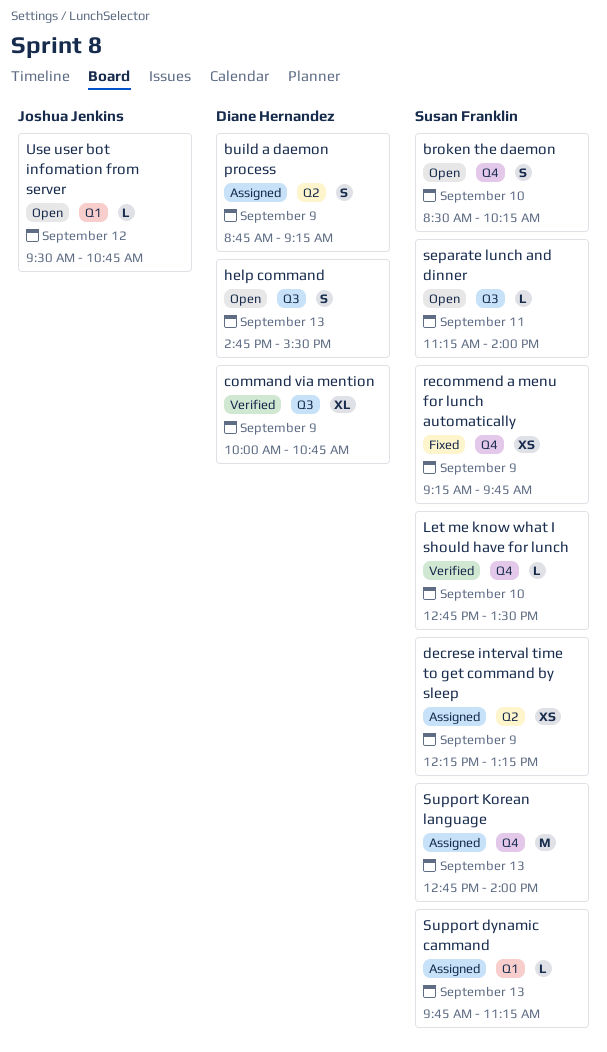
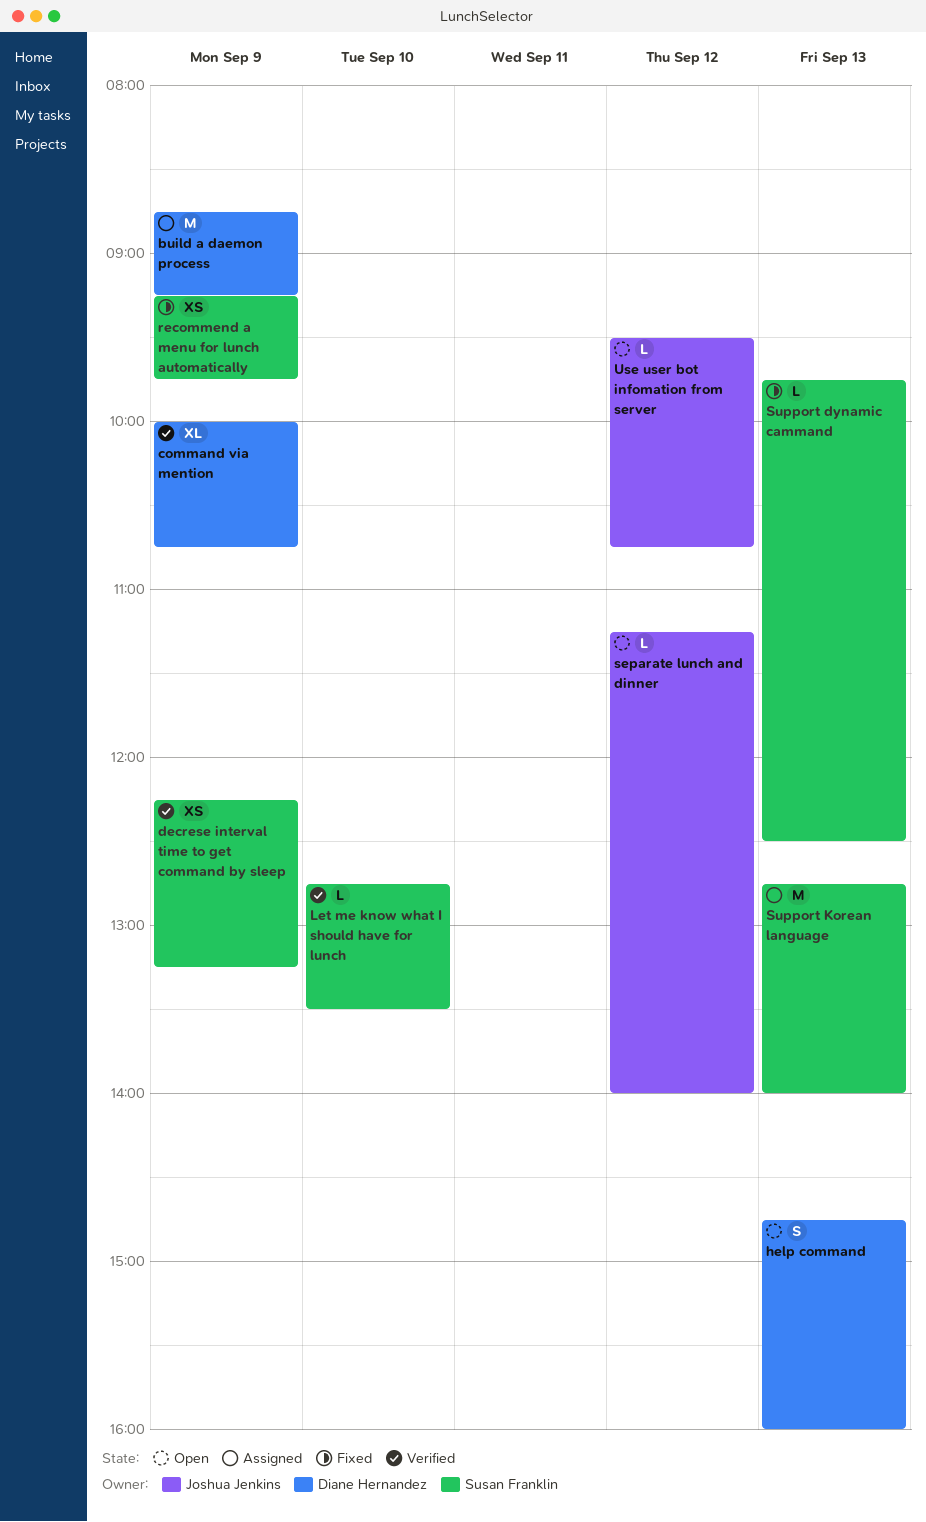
broken the daemon: present -> none
build a daemon process, estimate: S -> M
decrese interval time to get command by sleep, status: Assigned -> Verified
help command, ends: 15:30 -> 16:00
separate lunch and dinner, owner: Susan Franklin -> Joshua Jenkins
separate lunch and dinner, day: Sep 11 -> Sep 12
Support dynamic cammand, status: Assigned -> Fixed
Support dynamic cammand, ends: 11:15 -> 12:30

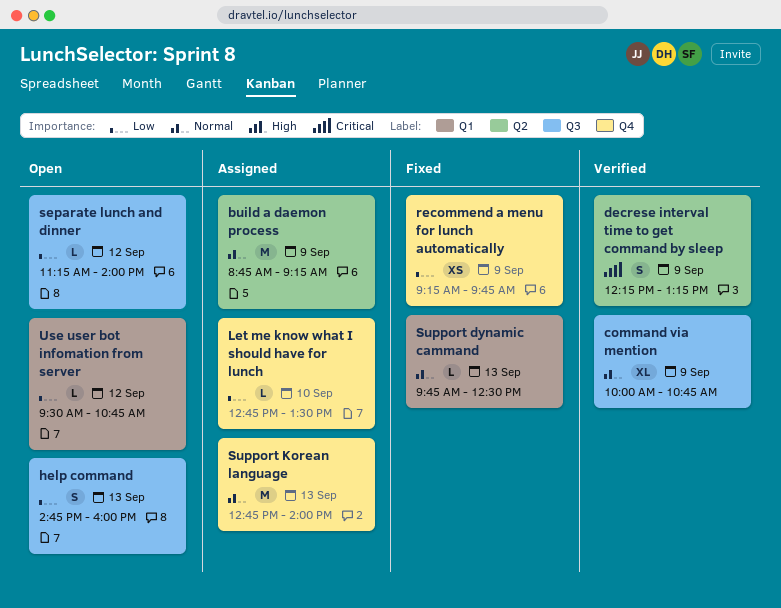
decrese interval time to get command by sleep, estimate: XS -> S
Let me know what I should have for lunch, status: Verified -> Assigned

